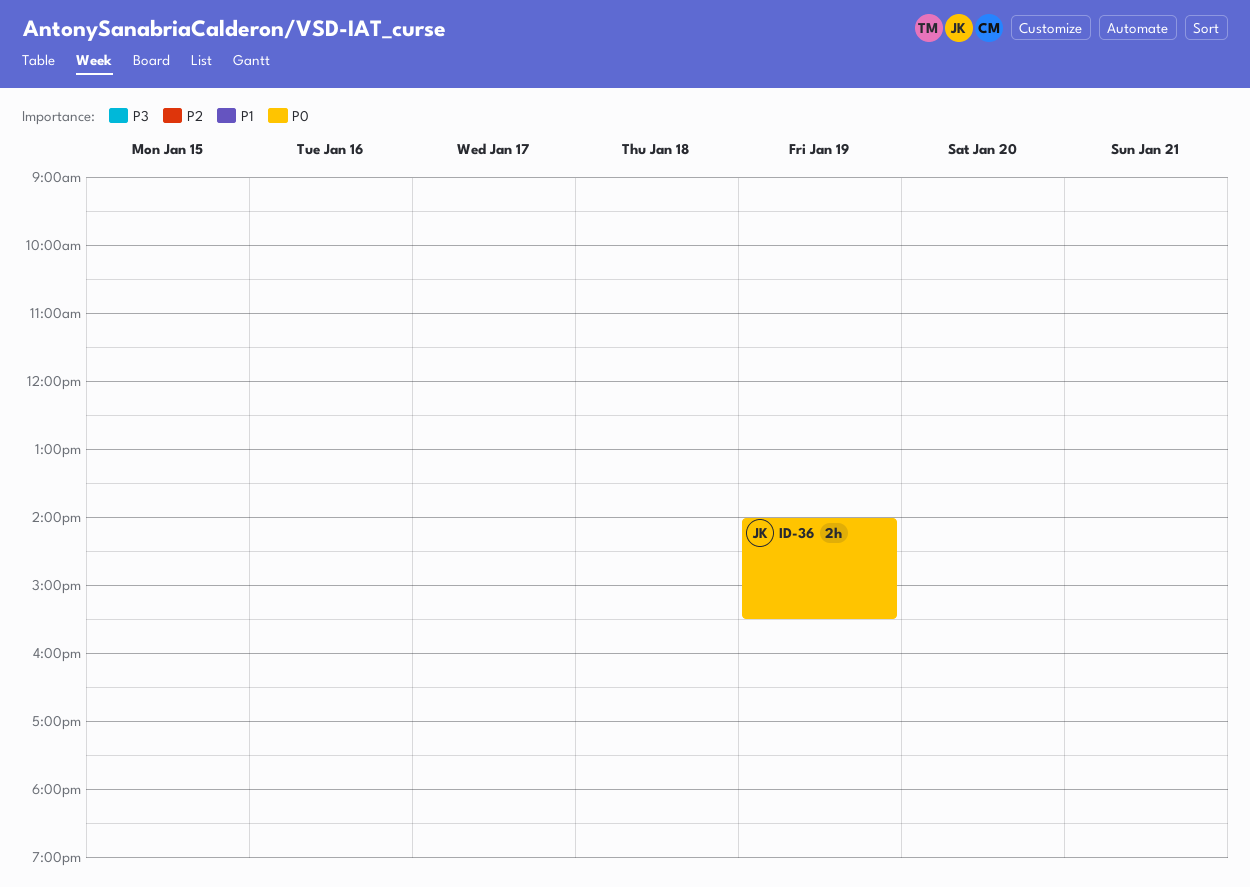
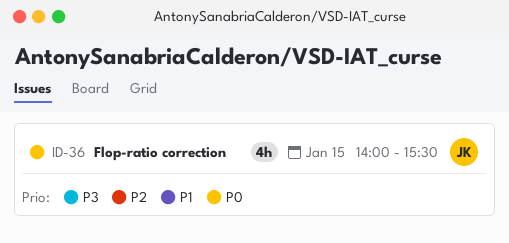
ID-36, estimate: 2h -> 4h
ID-36, day: Jan 19 -> Jan 15

